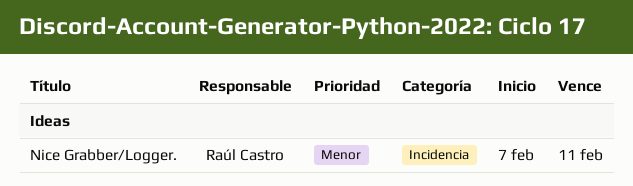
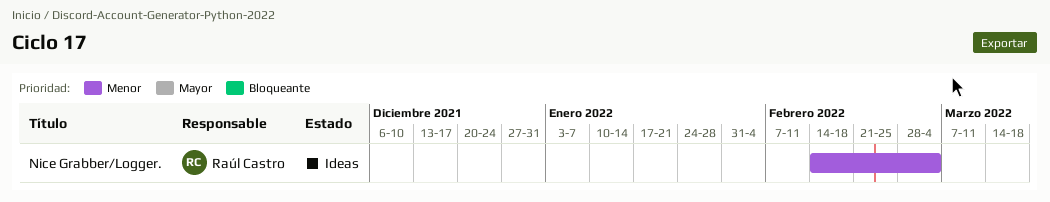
Nice Grabber/Logger., start: Feb 7 -> Feb 14
Nice Grabber/Logger., due: Feb 11 -> Mar 4

